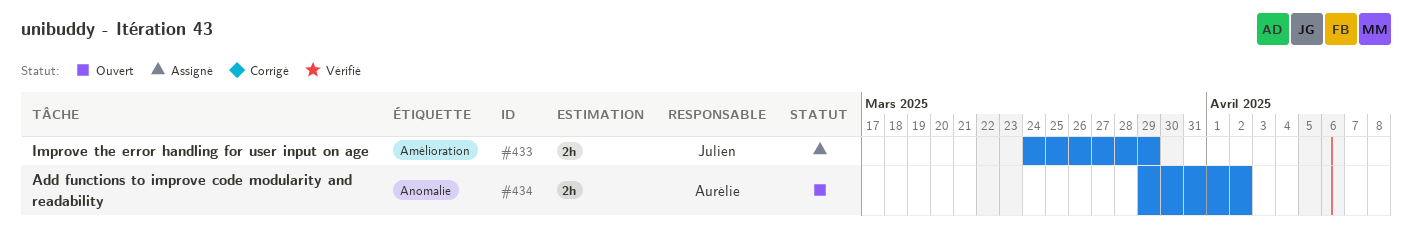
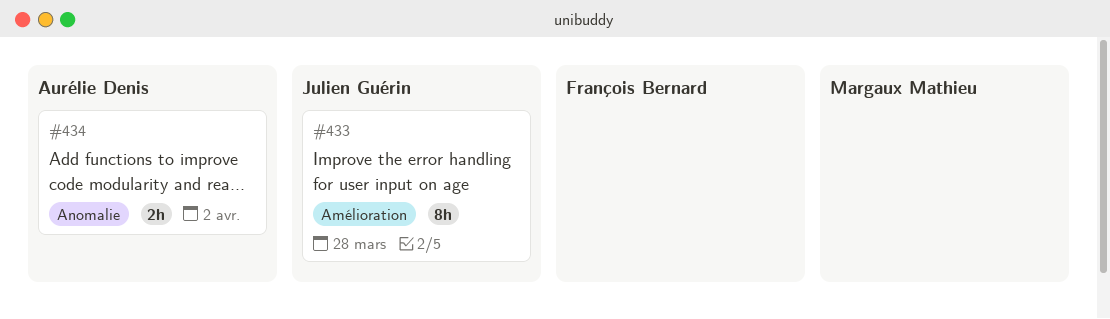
#433, estimate: 2h -> 8h
#433, due: Mar 29 -> Mar 28

